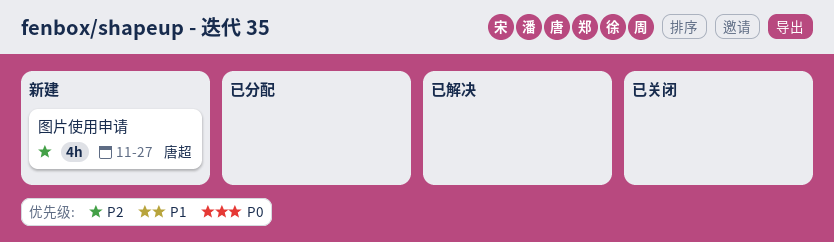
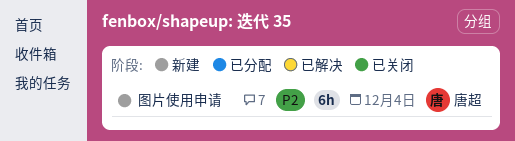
图片使用申请, estimate: 4h -> 6h
图片使用申请, due: Nov 27 -> Dec 4

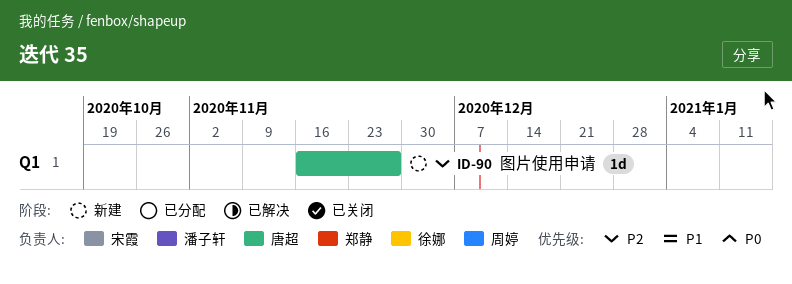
图片使用申请, estimate: 6h -> 1d
图片使用申请, due: Dec 4 -> Nov 27

